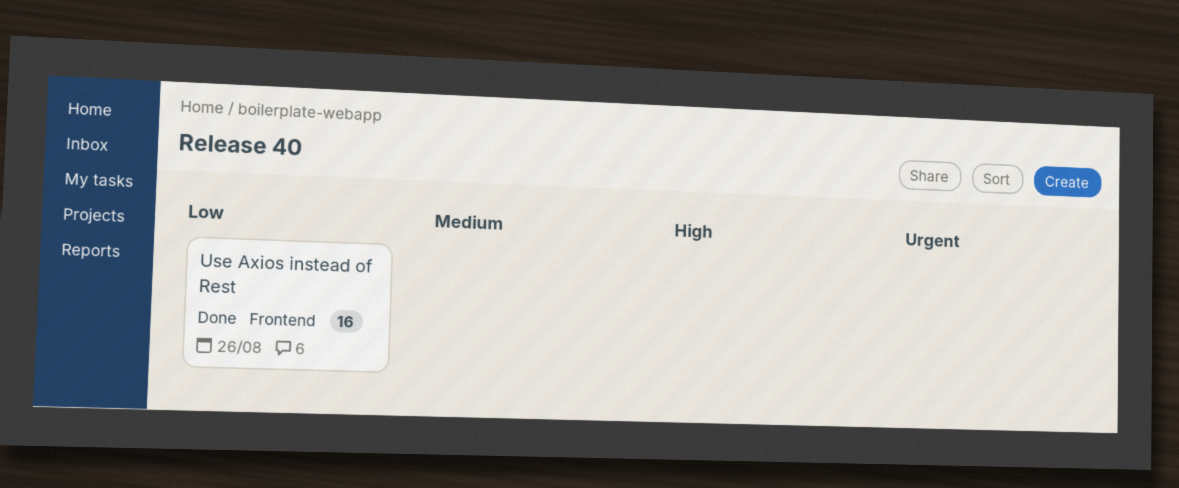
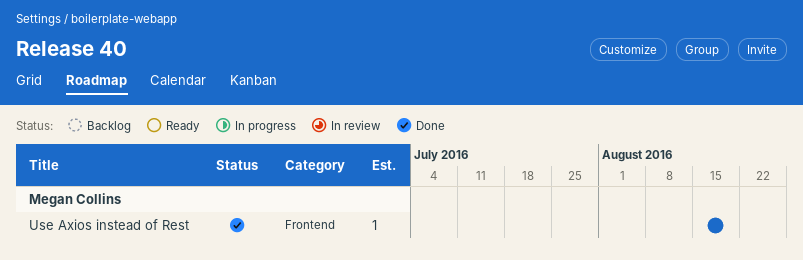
Use Axios instead of Rest, estimate: 16 -> 1
Use Axios instead of Rest, due: Aug 26 -> Aug 19

